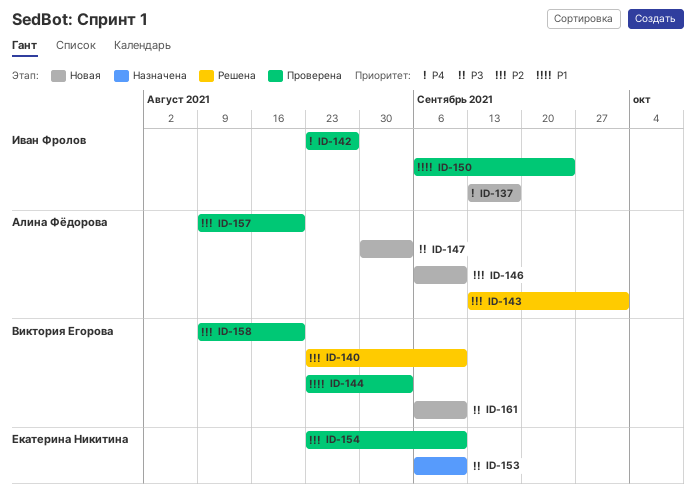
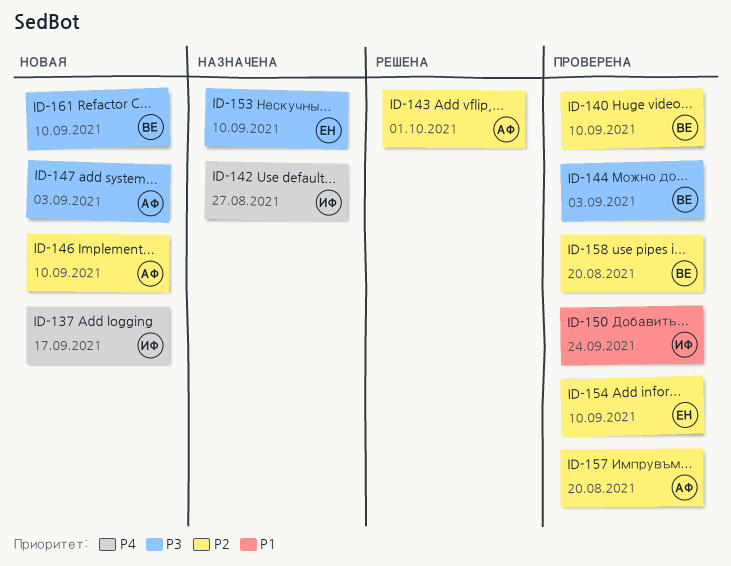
ID-140, status: Решена -> Проверена
ID-142, status: Проверена -> Назначена
ID-144, priority: P1 -> P3

